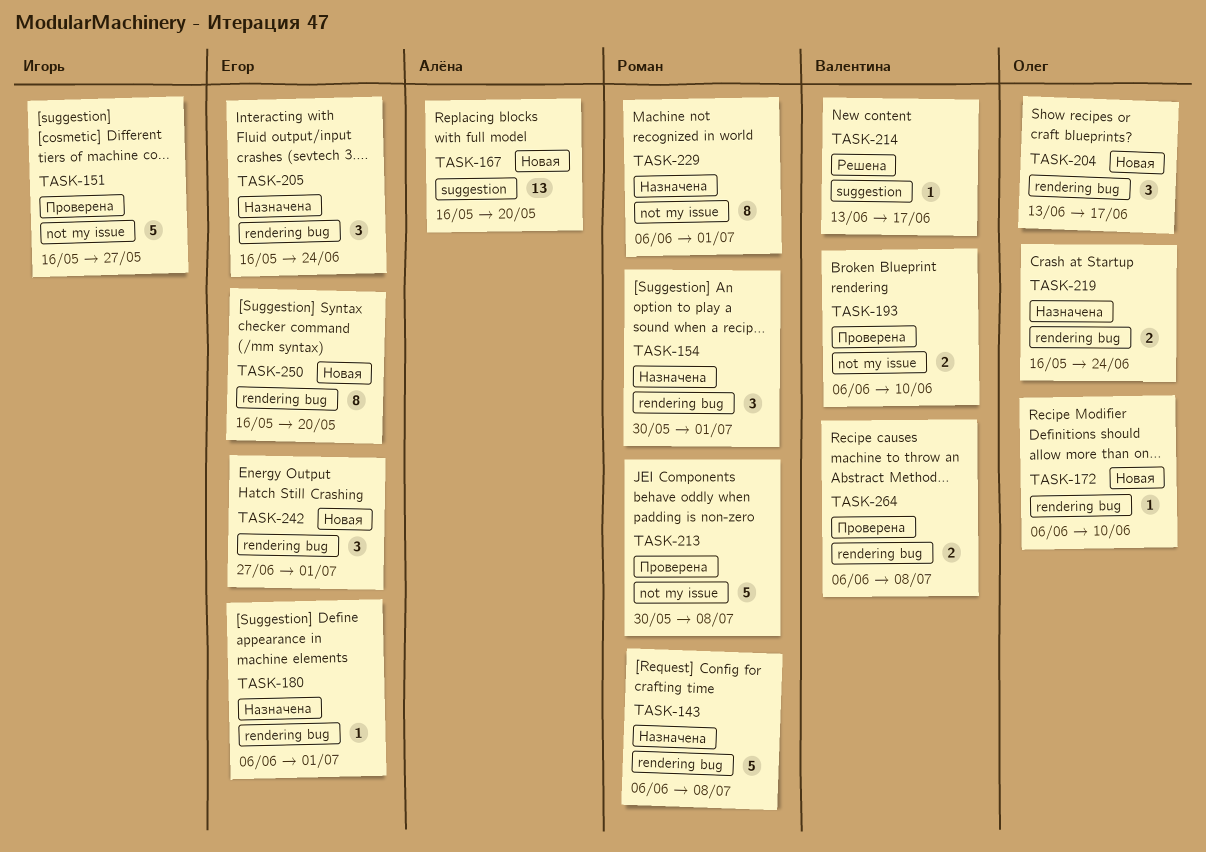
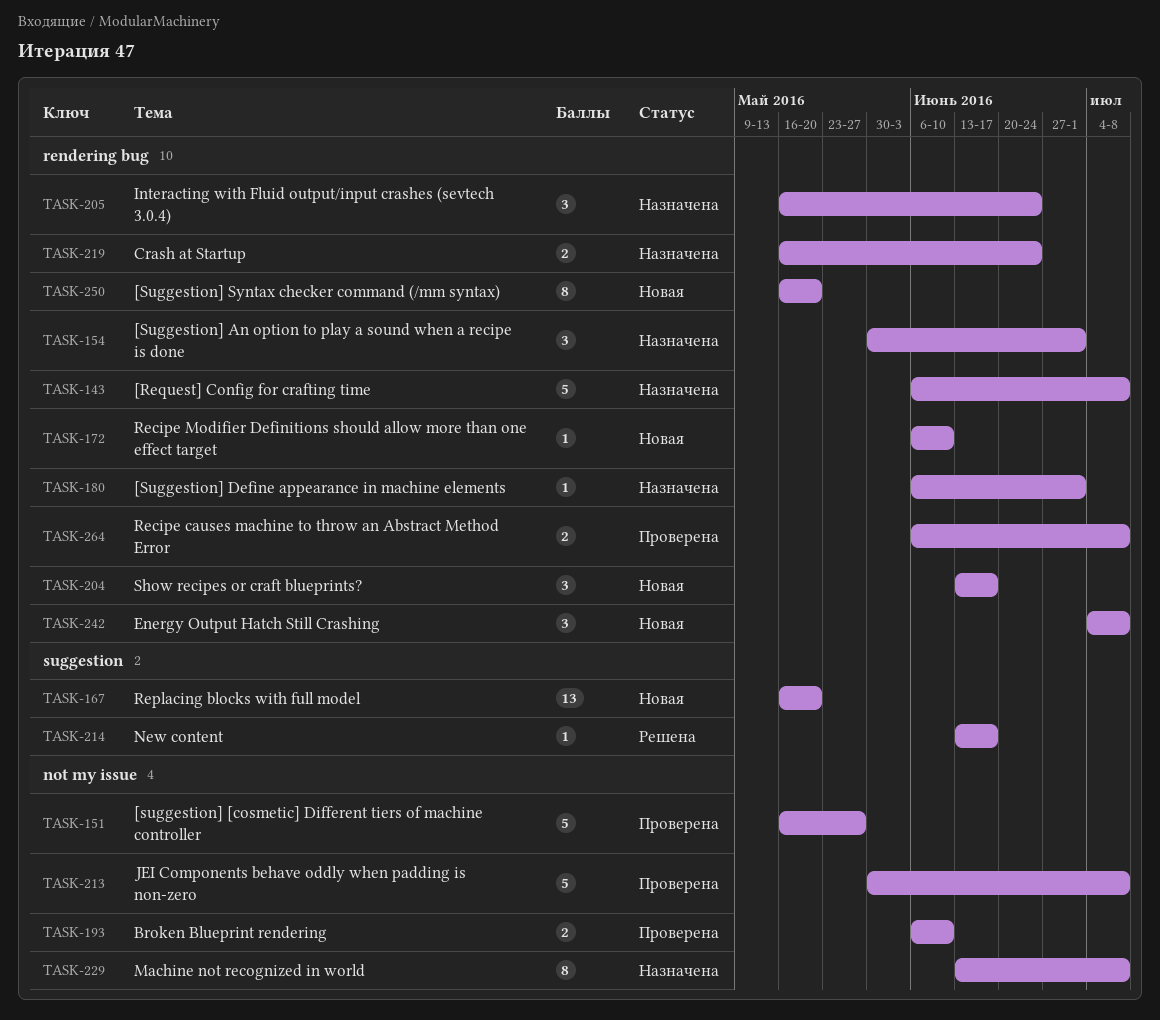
TASK-229, start: Jun 6 -> Jun 13
TASK-229, due: Jul 1 -> Jul 8
TASK-242, start: Jun 27 -> Jul 4
TASK-242, due: Jul 1 -> Jul 8

